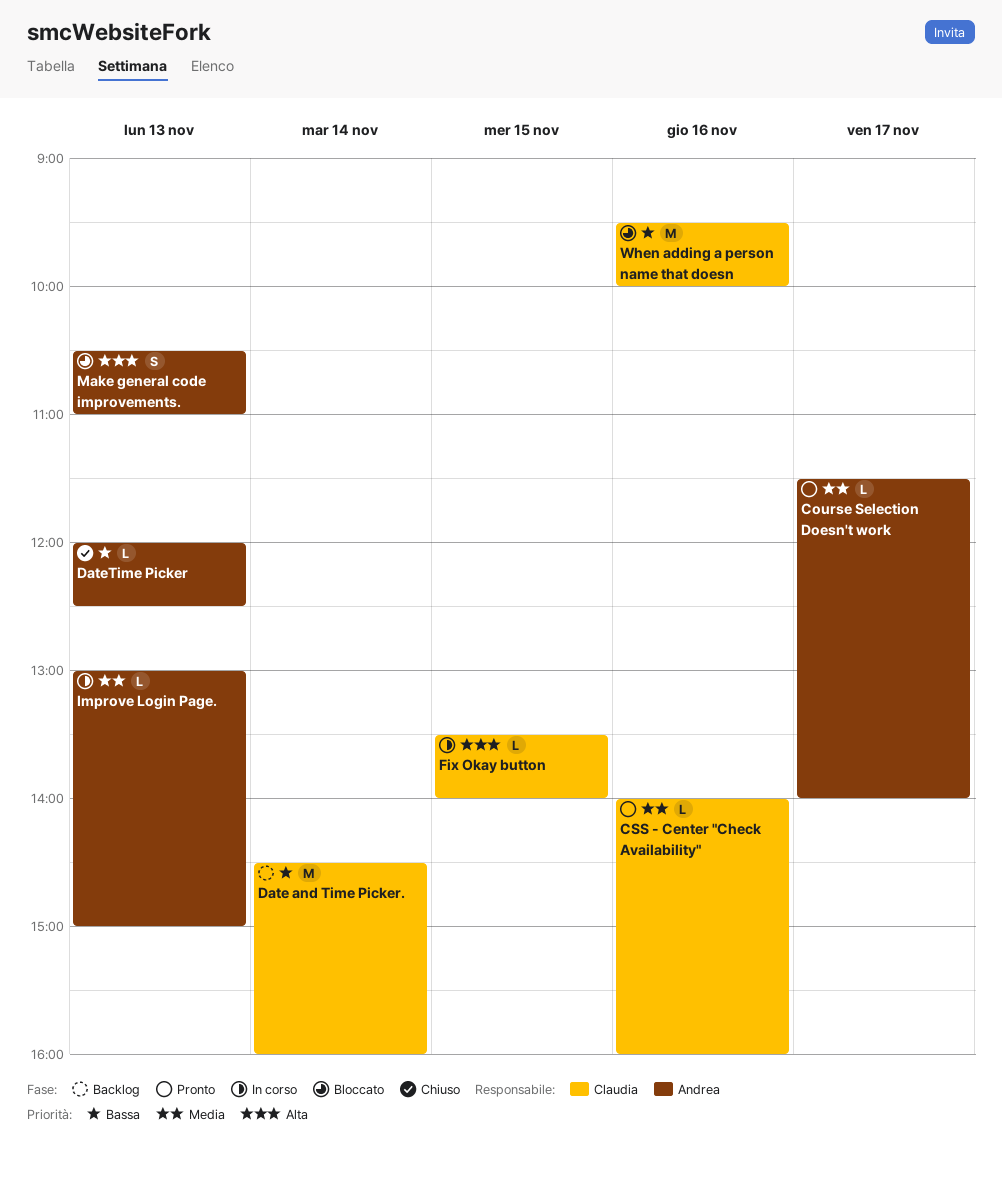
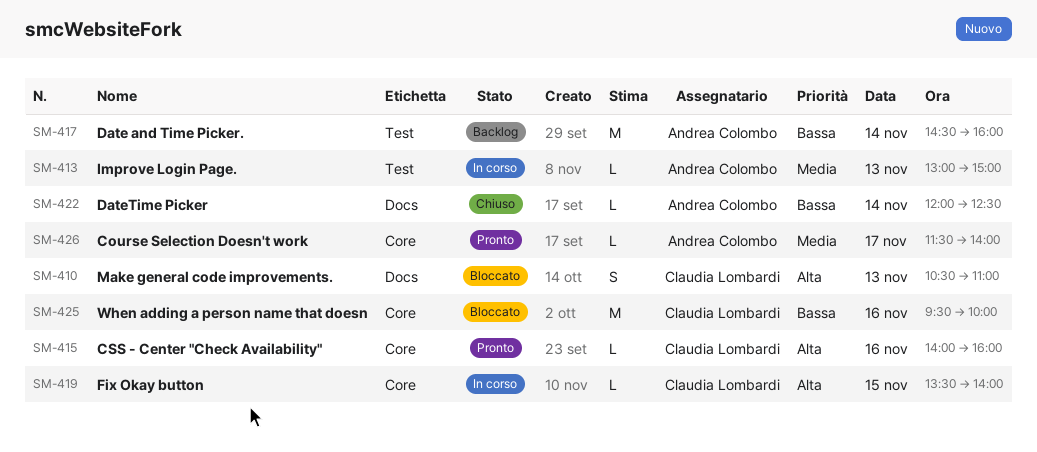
CSS - Center "Check Availability", priority: Media -> Alta
Date and Time Picker., owner: Claudia Lombardi -> Andrea Colombo
DateTime Picker, day: Nov 13 -> Nov 14
Make general code improvements., owner: Andrea Colombo -> Claudia Lombardi

